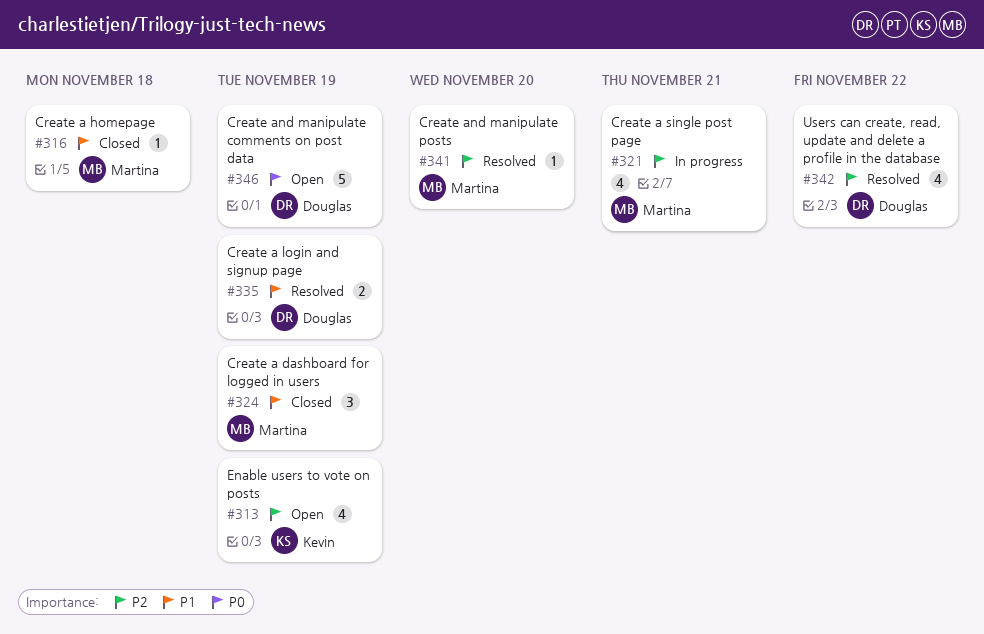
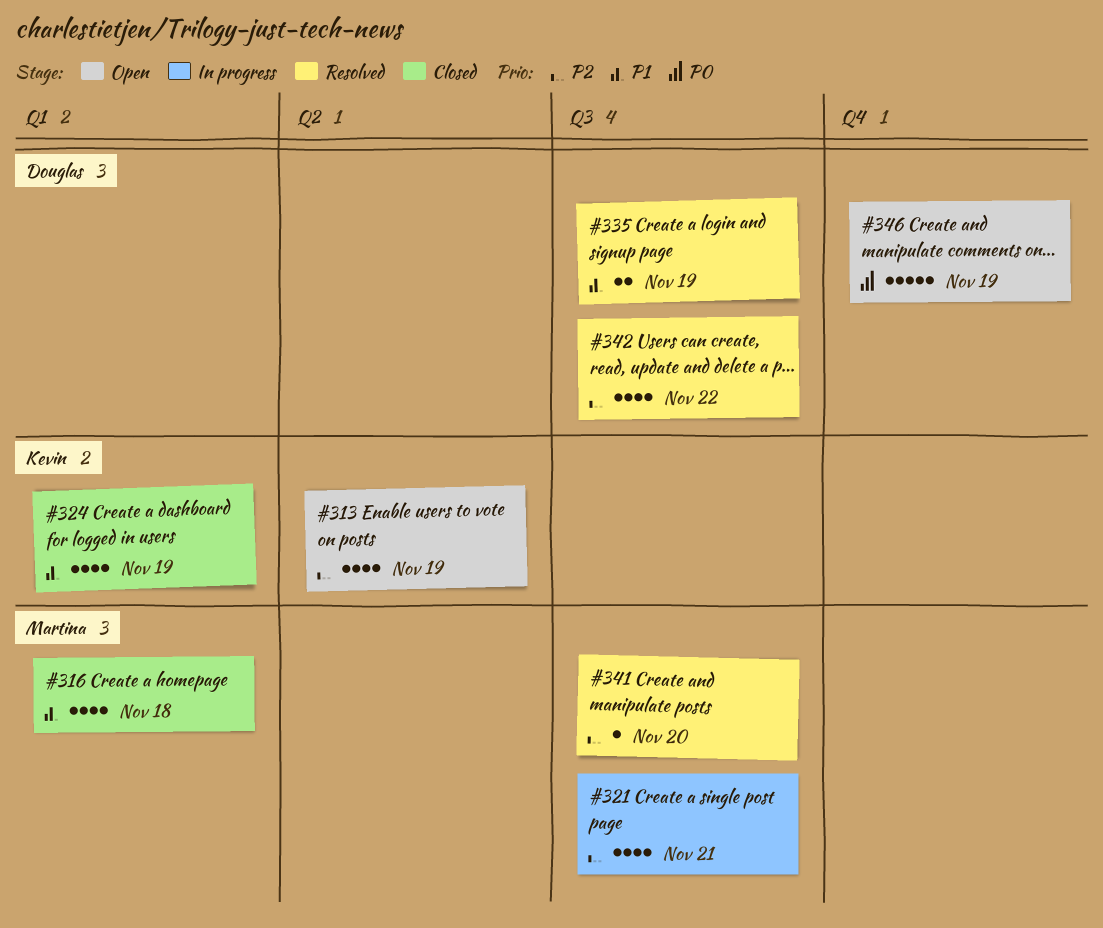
#316, estimate: 1 -> 4
#324, owner: Martina -> Kevin
#324, estimate: 3 -> 4

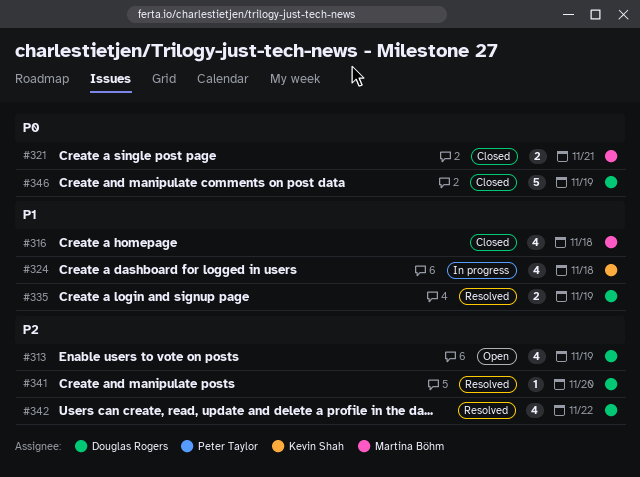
#313, owner: Kevin Shah -> Douglas Rogers
#321, status: In progress -> Closed
#321, priority: P2 -> P0
#321, estimate: 4 -> 2
#324, status: Closed -> In progress
#324, due: Nov 19 -> Nov 18
#341, owner: Martina Böhm -> Douglas Rogers
#346, status: Open -> Closed

